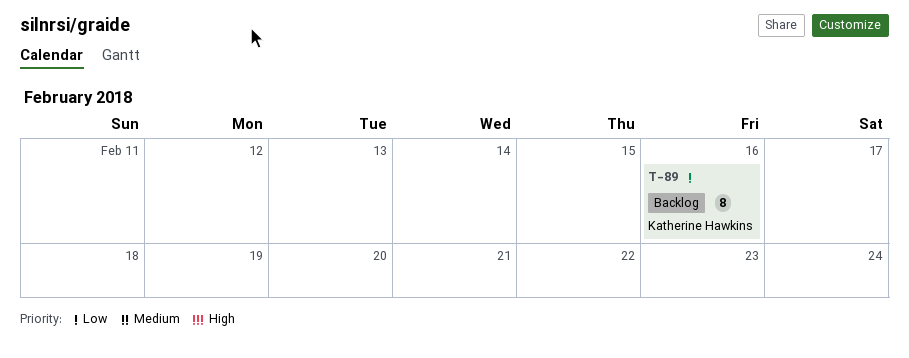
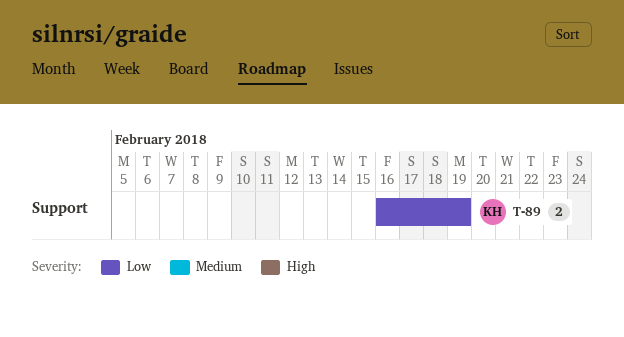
T-89, estimate: 8 -> 2
T-89, due: Feb 16 -> Feb 19

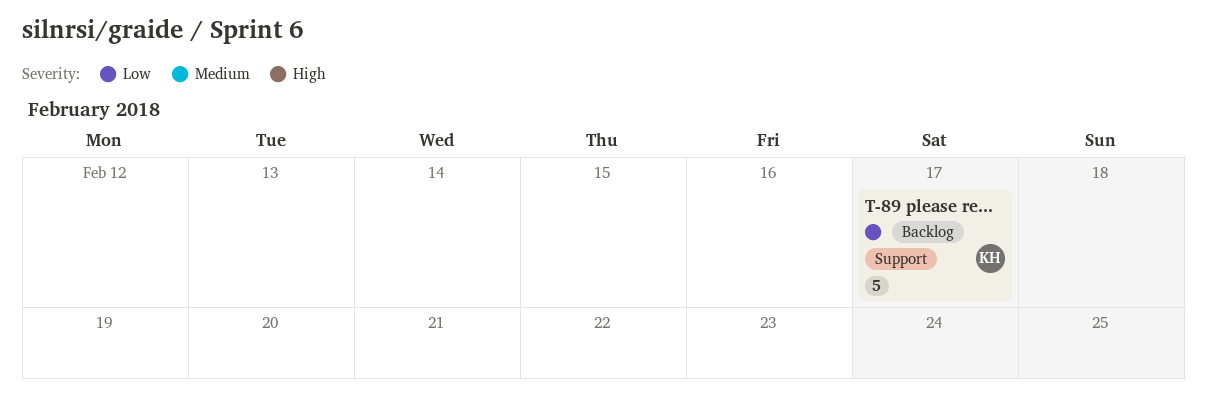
T-89, estimate: 2 -> 5
T-89, due: Feb 19 -> Feb 17

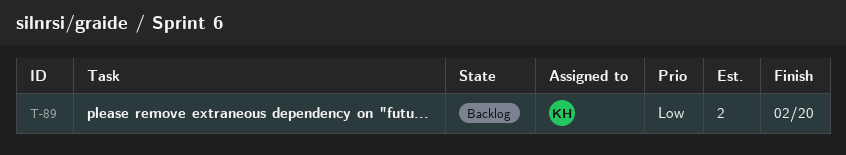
T-89, estimate: 5 -> 2
T-89, due: Feb 17 -> Feb 20

